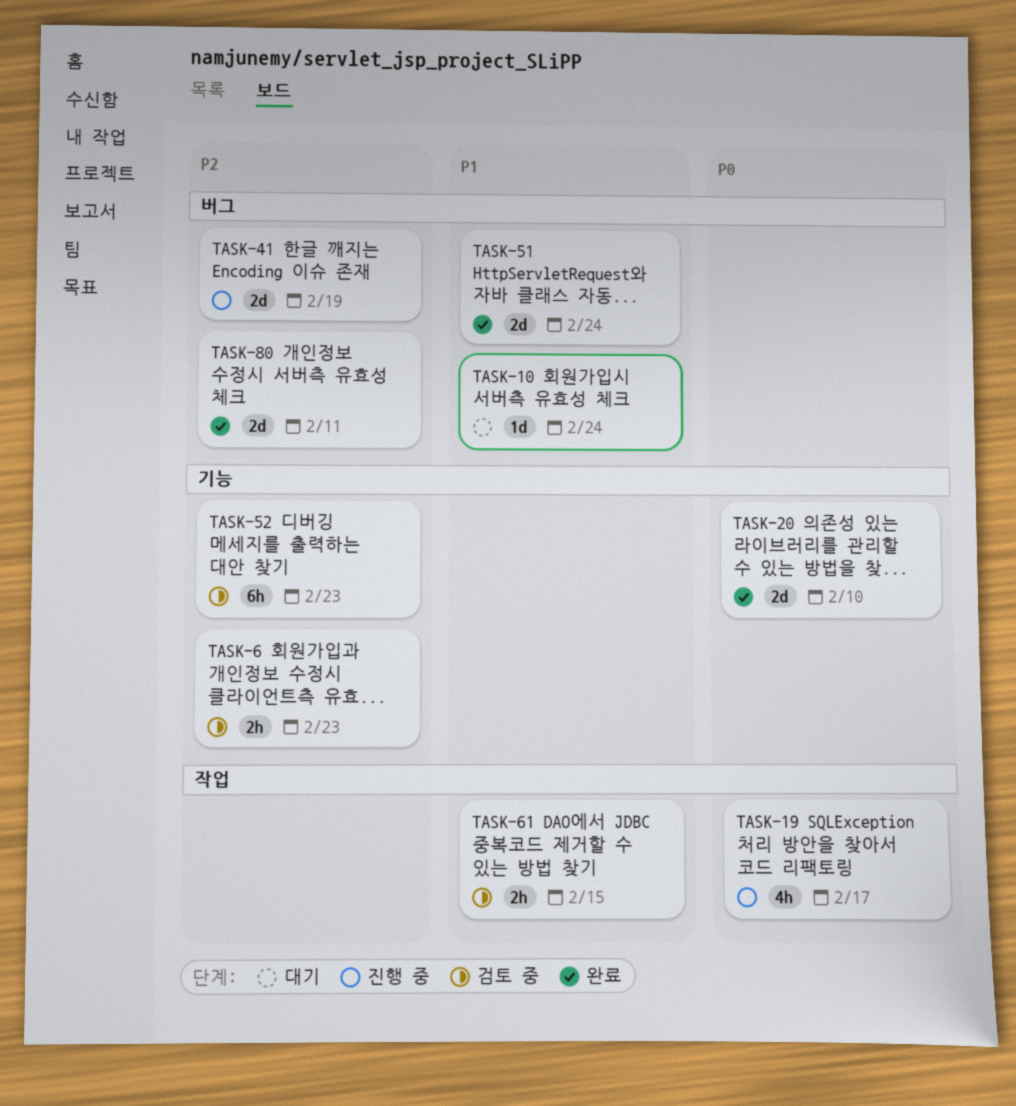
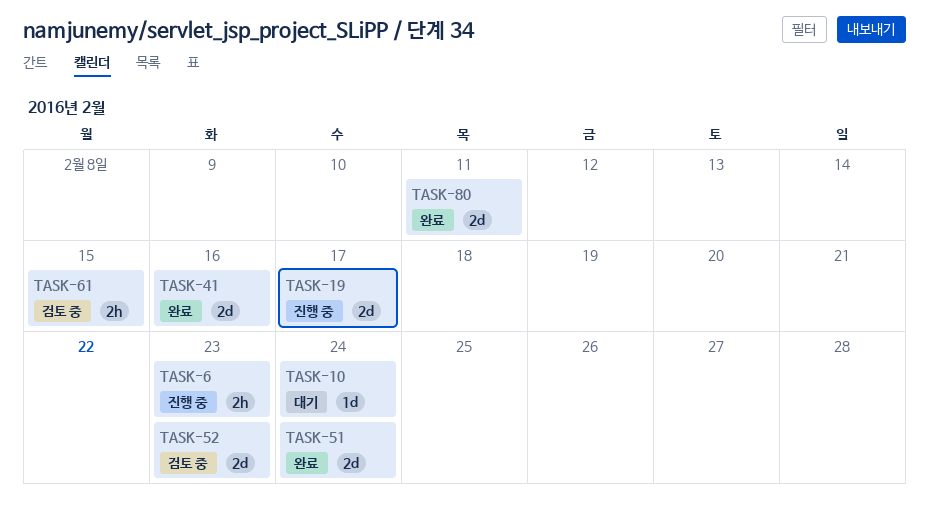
TASK-6, status: 검토 중 -> 진행 중
TASK-19, estimate: 4h -> 2d
TASK-20: present -> none
TASK-41, status: 진행 중 -> 완료
TASK-41, due: Feb 19 -> Feb 16
TASK-52, estimate: 6h -> 2d

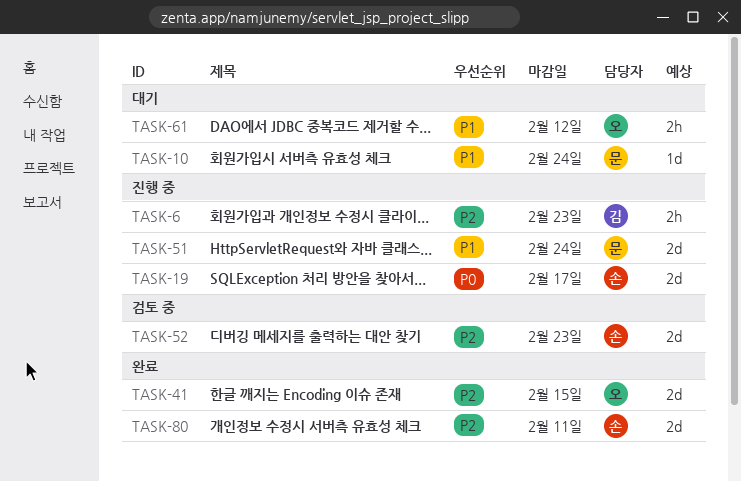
TASK-41, due: Feb 16 -> Feb 15
TASK-51, status: 완료 -> 진행 중
TASK-61, status: 검토 중 -> 대기
TASK-61, due: Feb 15 -> Feb 12

